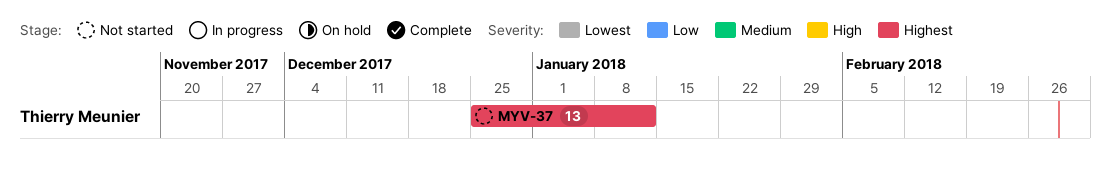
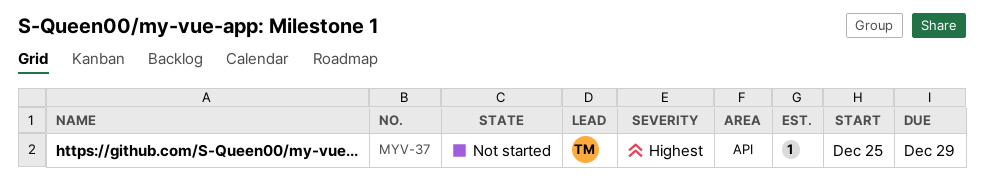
MYV-37, estimate: 13 -> 1
MYV-37, due: Jan 12 -> Dec 29

